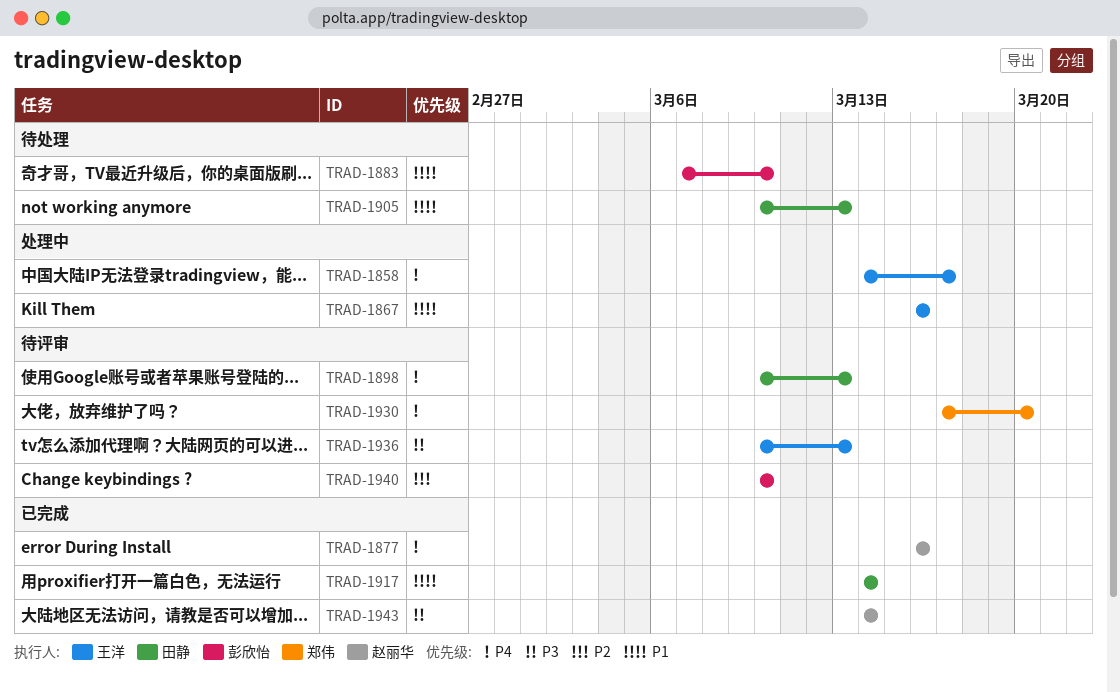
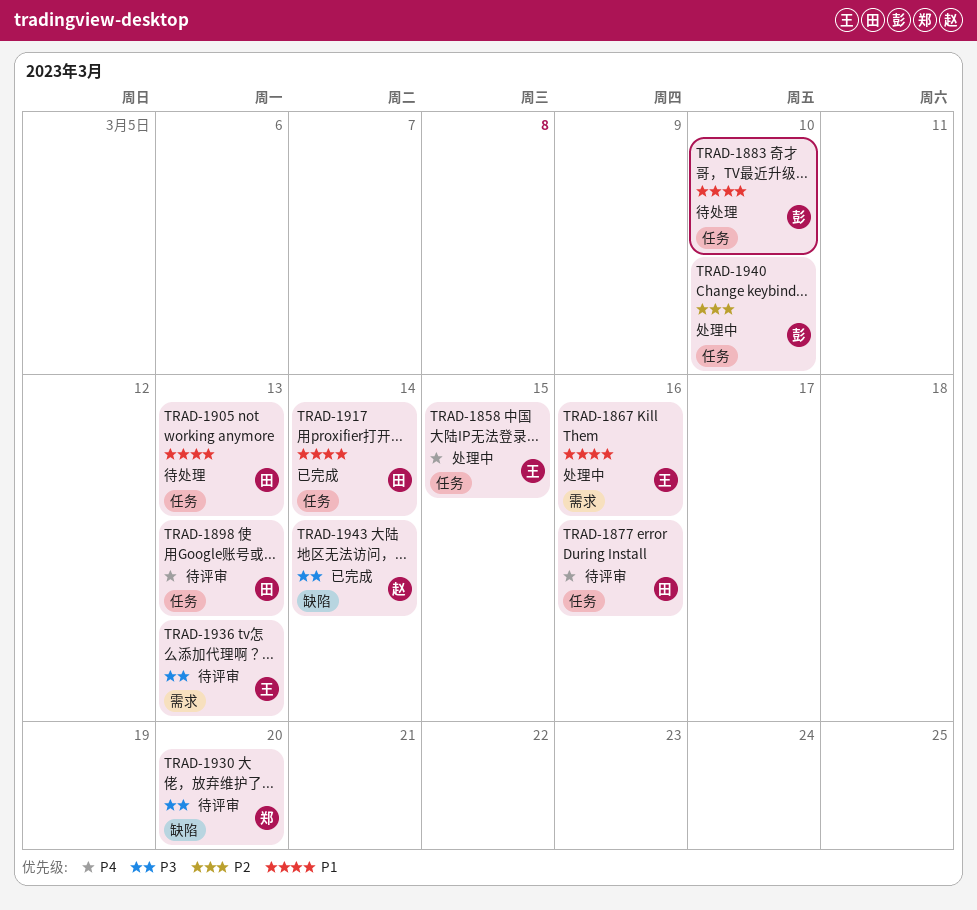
TRAD-1858, due: Mar 17 -> Mar 15
TRAD-1877, status: 已完成 -> 待评审
TRAD-1877, owner: 赵丽华 -> 田静
TRAD-1930, priority: P4 -> P3
TRAD-1940, status: 待评审 -> 处理中

